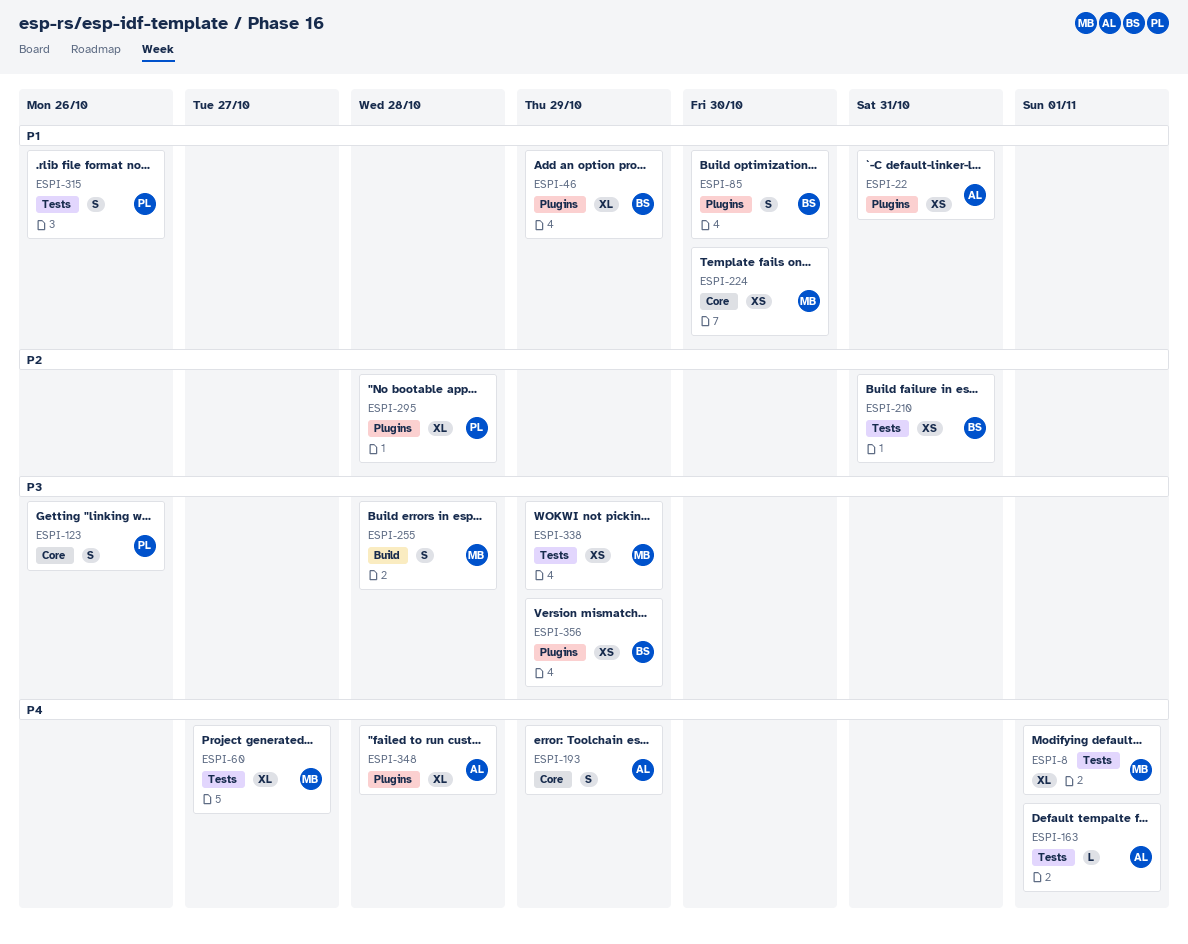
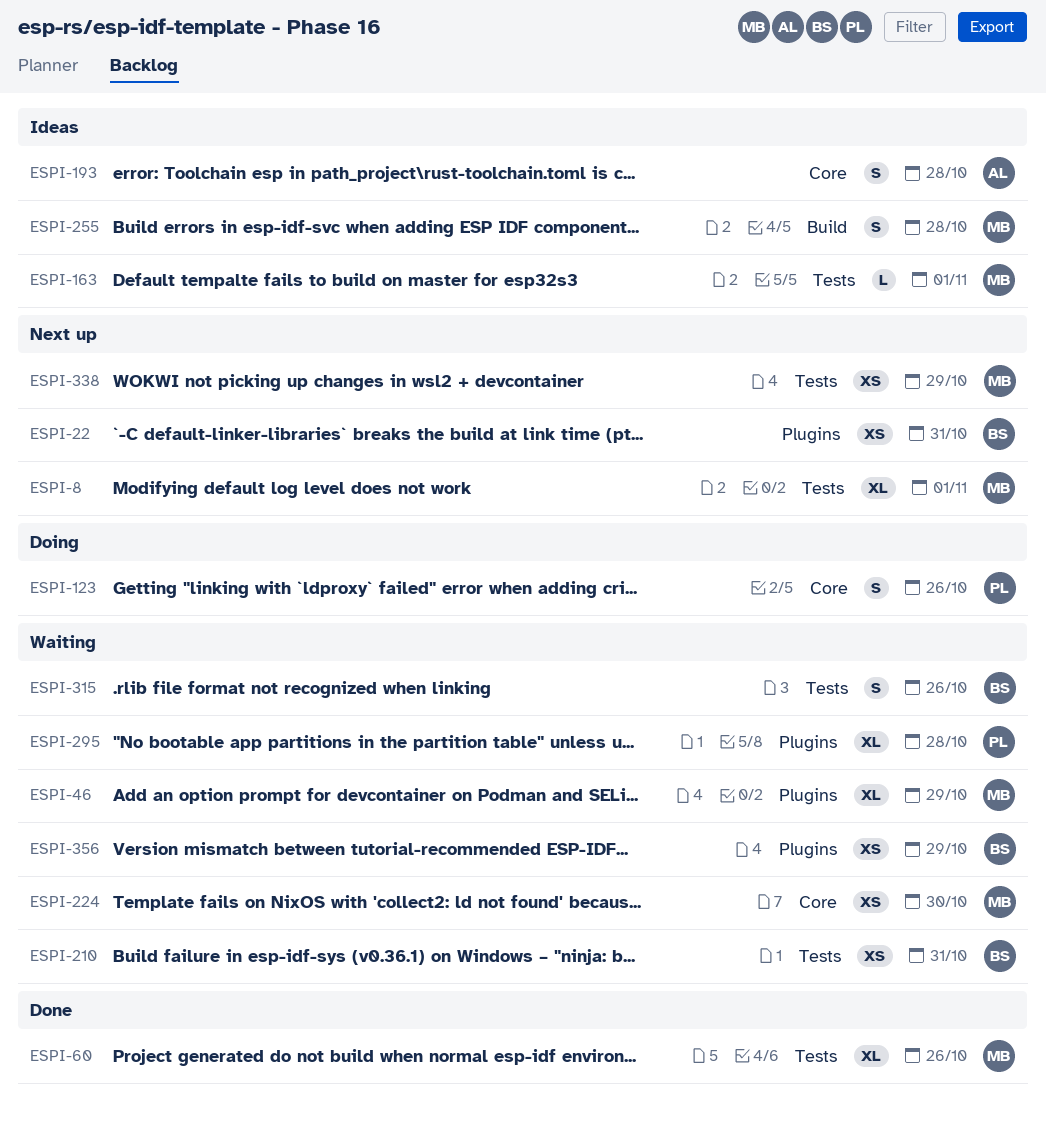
ESPI-22, owner: AL -> BS
ESPI-46, owner: BS -> MB
ESPI-60, due: Oct 27 -> Oct 26
ESPI-85: present -> none
ESPI-163, owner: AL -> MB
ESPI-193, due: Oct 29 -> Oct 28
ESPI-315, owner: PL -> BS
ESPI-348: present -> none

